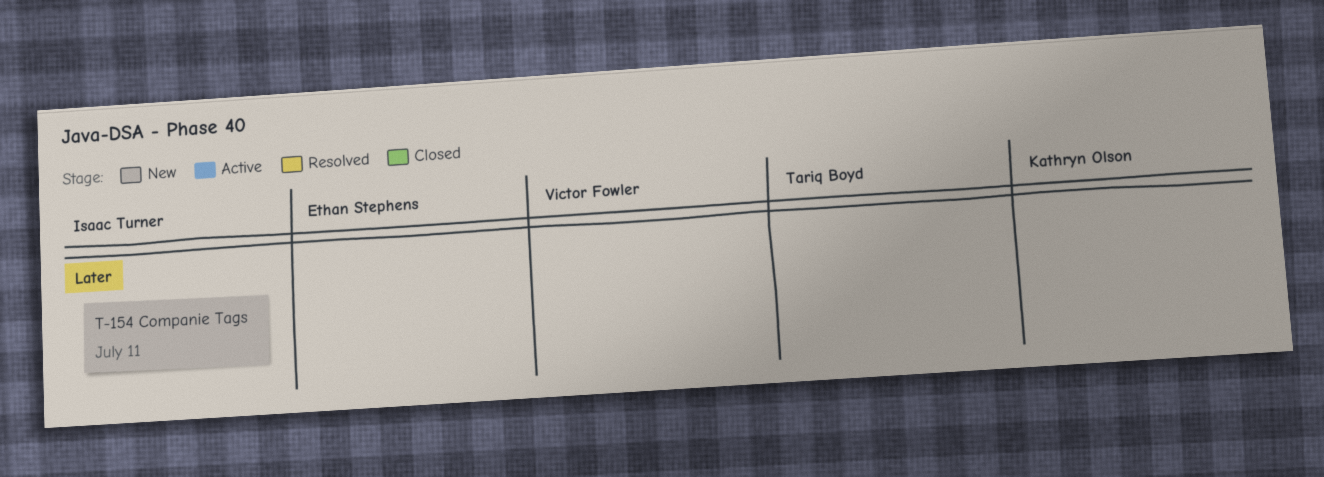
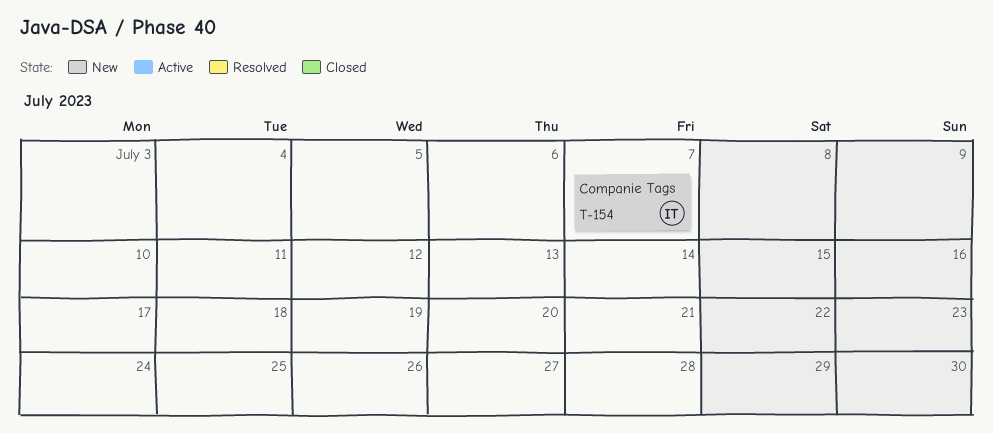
T-154, due: Jul 11 -> Jul 7

